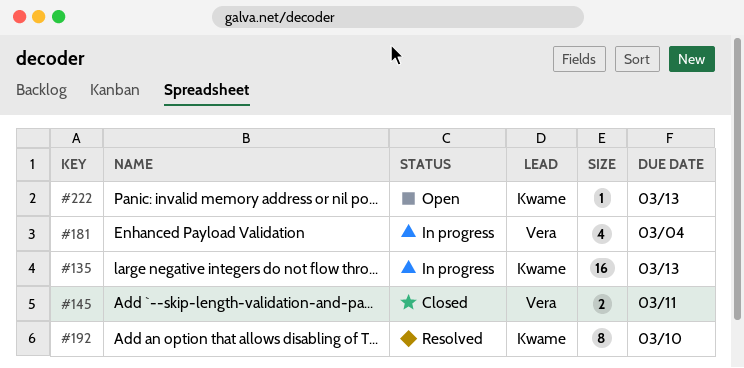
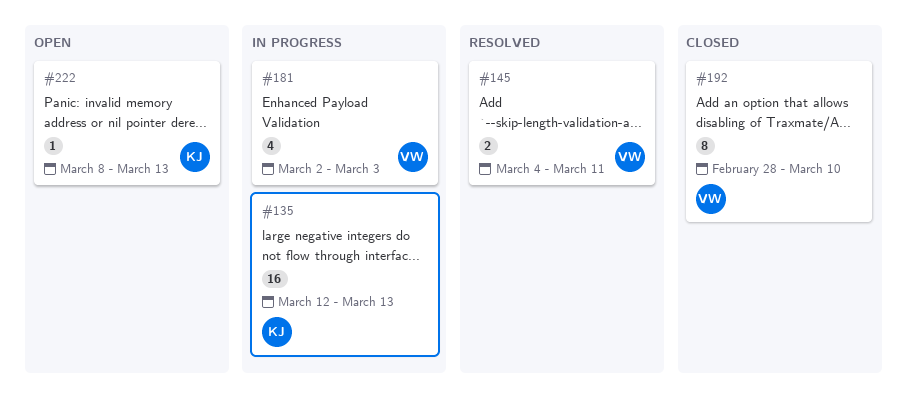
#145, status: Closed -> Resolved
#181, due: Mar 4 -> Mar 3
#192, status: Resolved -> Closed
#192, owner: Kwame -> Vera

